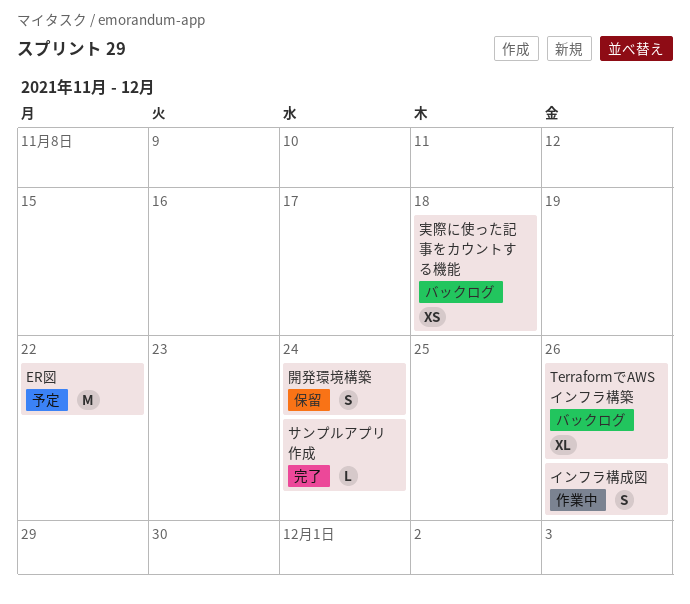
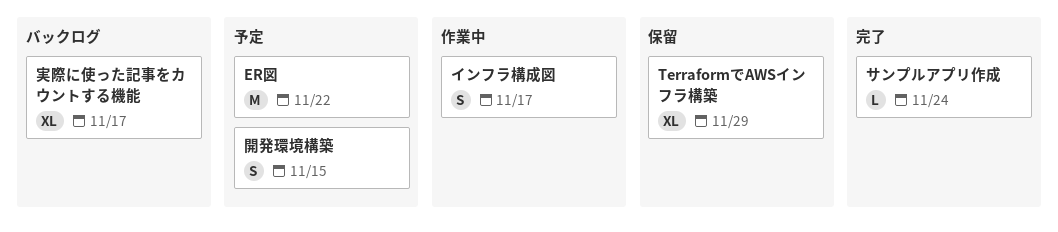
TerraformでAWSインフラ構築, status: バックログ -> 保留
TerraformでAWSインフラ構築, due: Nov 26 -> Nov 29
インフラ構成図, due: Nov 26 -> Nov 17
実際に使った記事をカウントする機能, estimate: XS -> XL
実際に使った記事をカウントする機能, due: Nov 18 -> Nov 17
開発環境構築, status: 保留 -> 予定
開発環境構築, due: Nov 24 -> Nov 15

